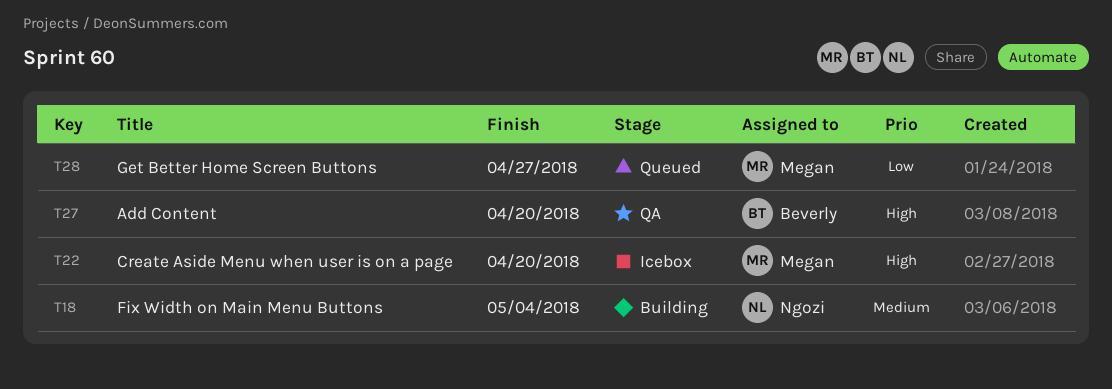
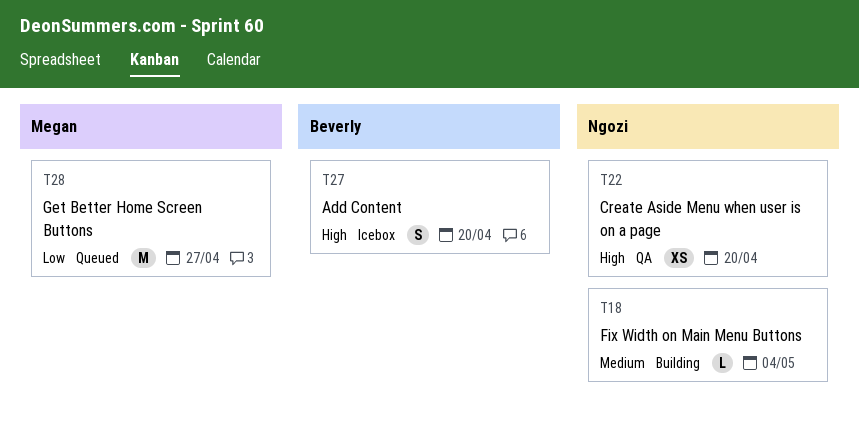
T22, status: Icebox -> QA
T22, owner: Megan -> Ngozi
T27, status: QA -> Icebox

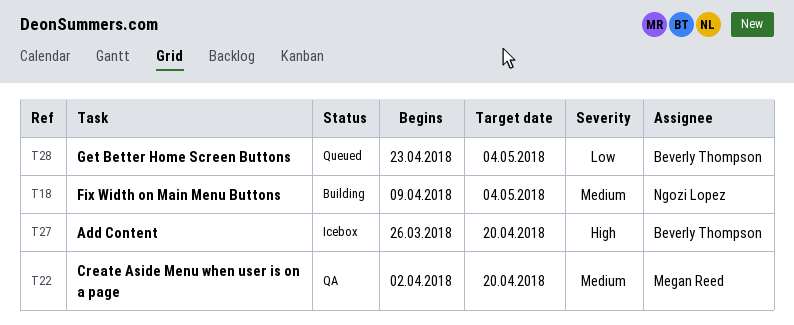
T22, owner: Ngozi Lopez -> Megan Reed
T22, priority: High -> Medium
T28, owner: Megan Reed -> Beverly Thompson
T28, due: Apr 27 -> May 4

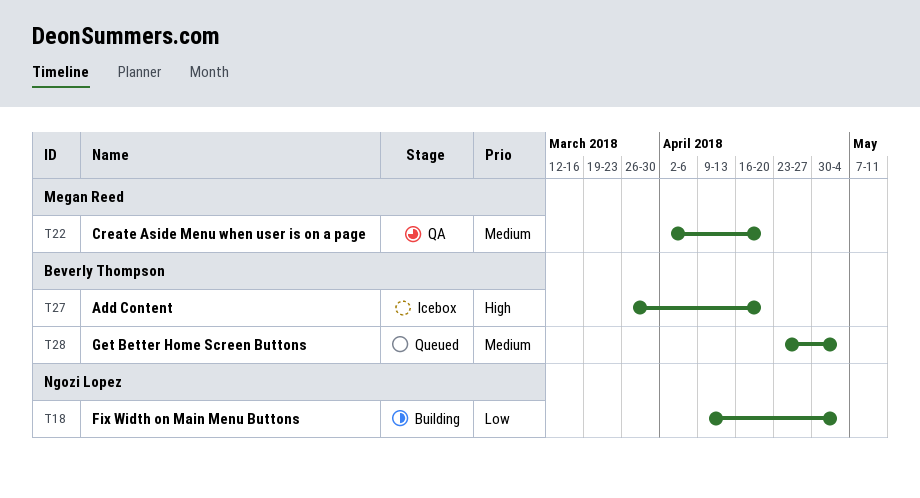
T18, priority: Medium -> Low
T28, priority: Low -> Medium

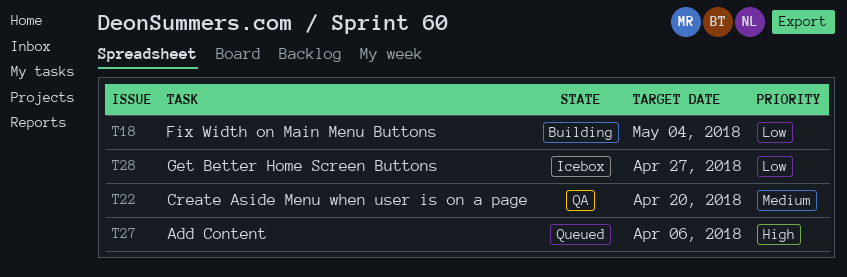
T27, status: Icebox -> Queued
T27, due: Apr 20 -> Apr 6
T28, status: Queued -> Icebox
T28, priority: Medium -> Low
T28, due: May 4 -> Apr 27

